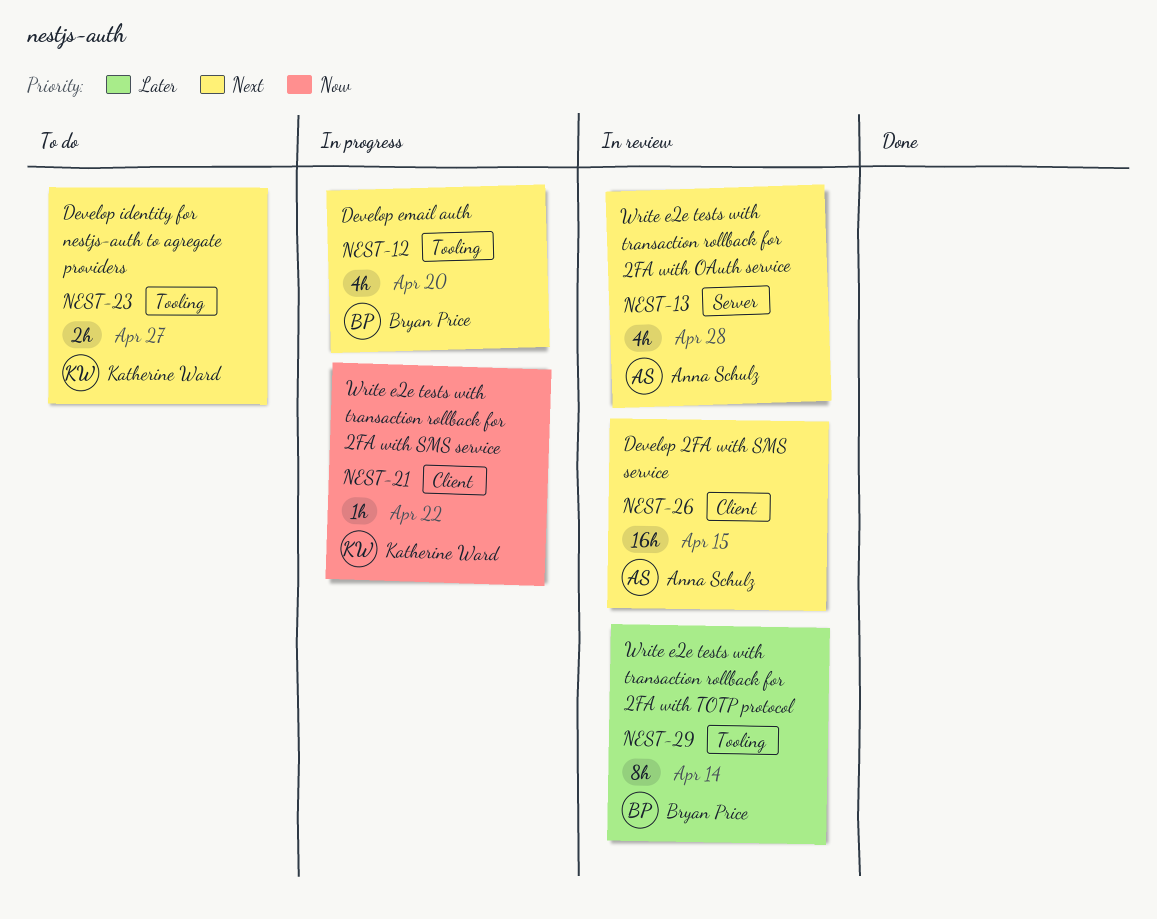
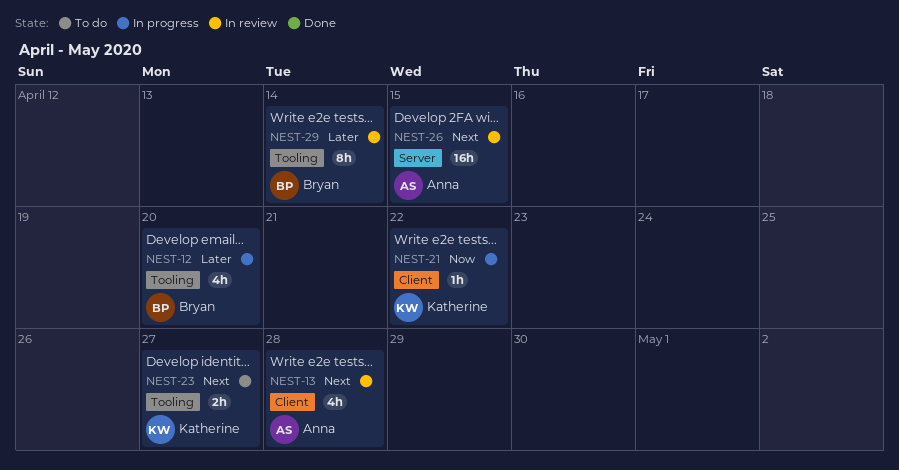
NEST-12, priority: Next -> Later
NEST-13, label: Server -> Client
NEST-26, label: Client -> Server

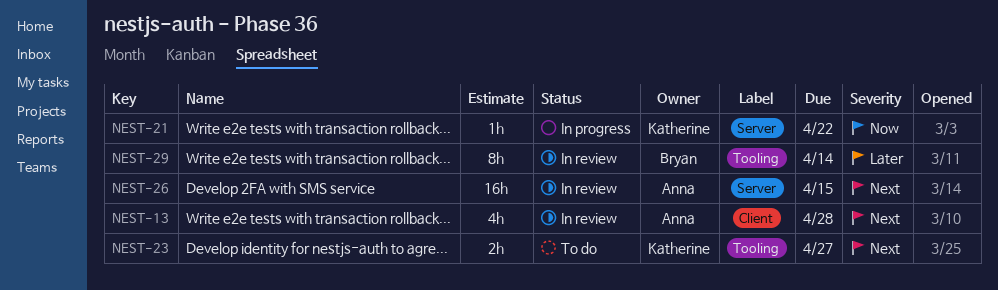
NEST-12: present -> none
NEST-21, label: Client -> Server

